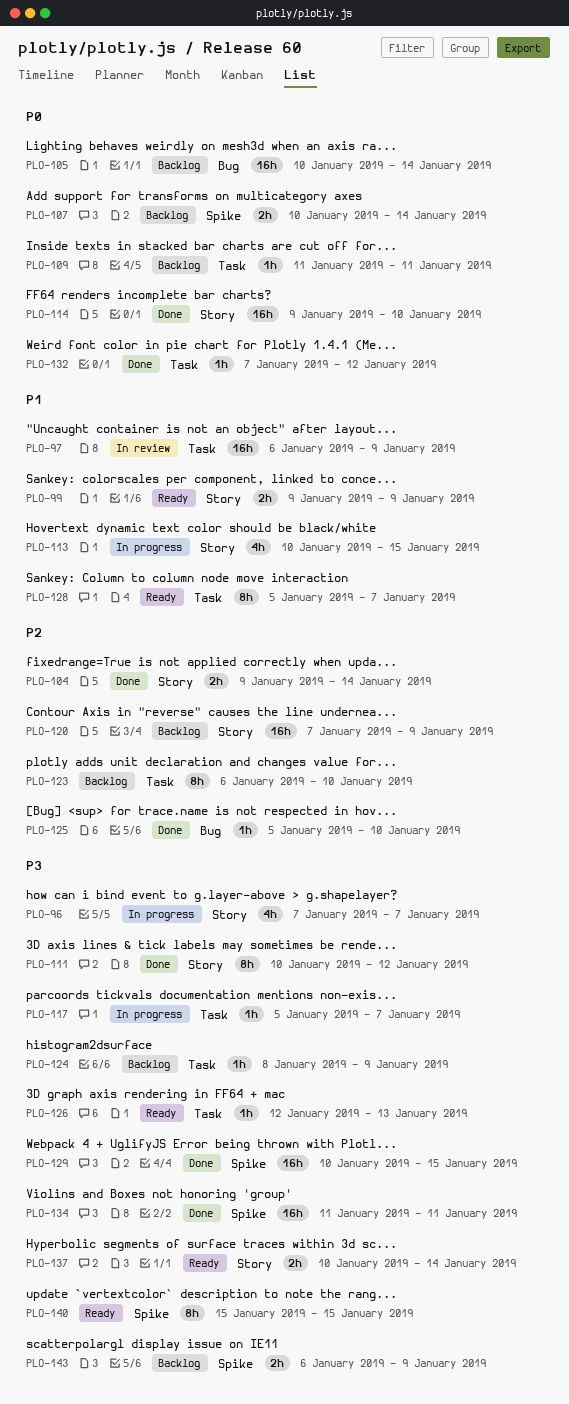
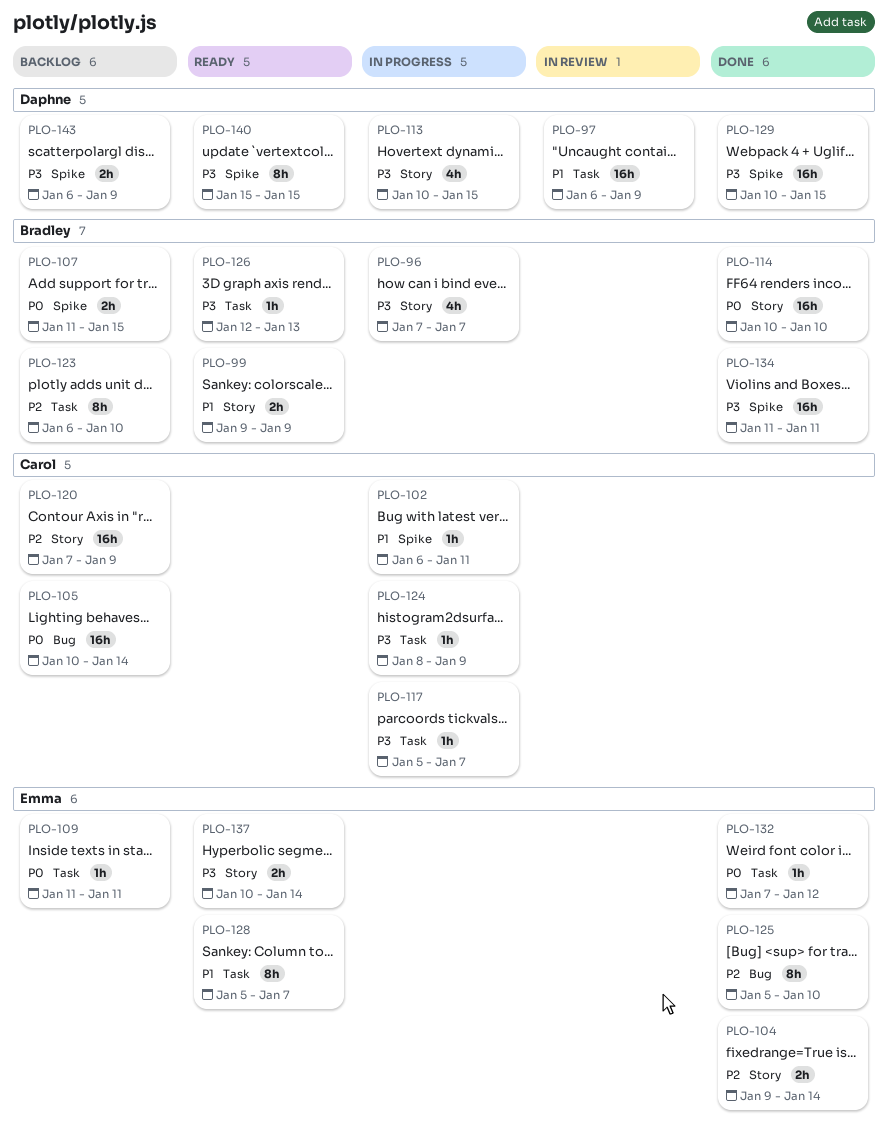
PLO-102: none -> present
PLO-107, start: Jan 10 -> Jan 11
PLO-107, due: Jan 14 -> Jan 15
PLO-111: present -> none
PLO-113, priority: P1 -> P3
PLO-114, start: Jan 9 -> Jan 10
PLO-124, status: Backlog -> In progress
PLO-125, estimate: 1h -> 8h

